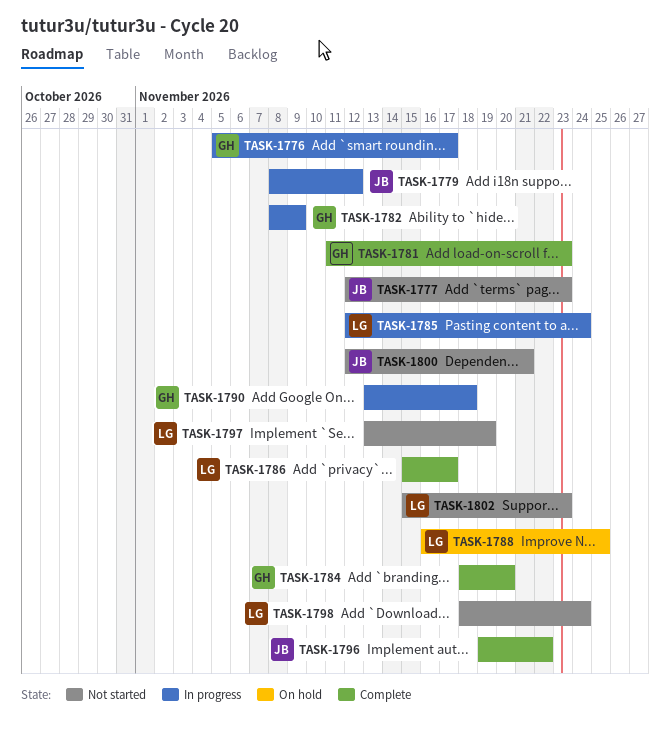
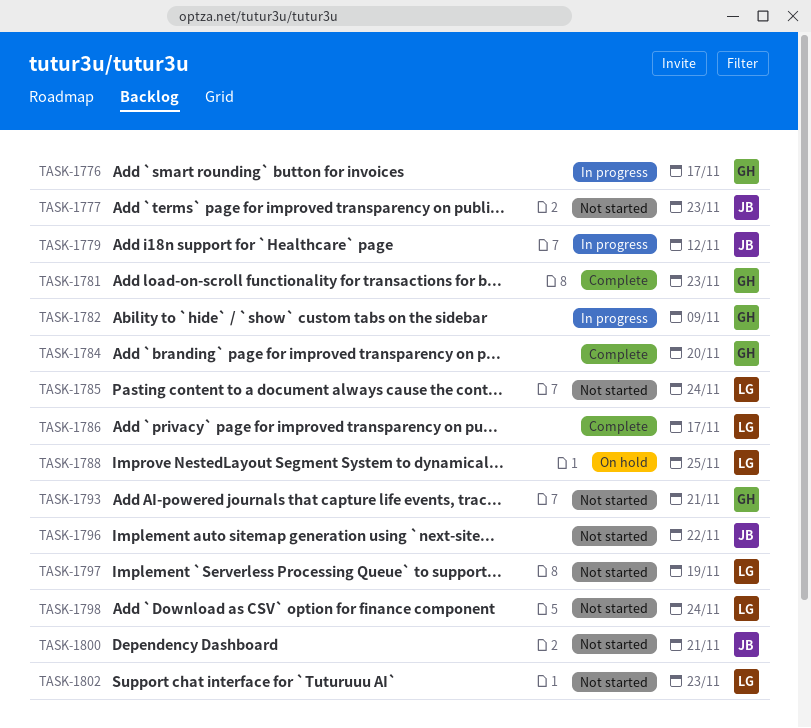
TASK-1785, status: In progress -> Not started
TASK-1790: present -> none
TASK-1793: none -> present
TASK-1796, status: Complete -> Not started

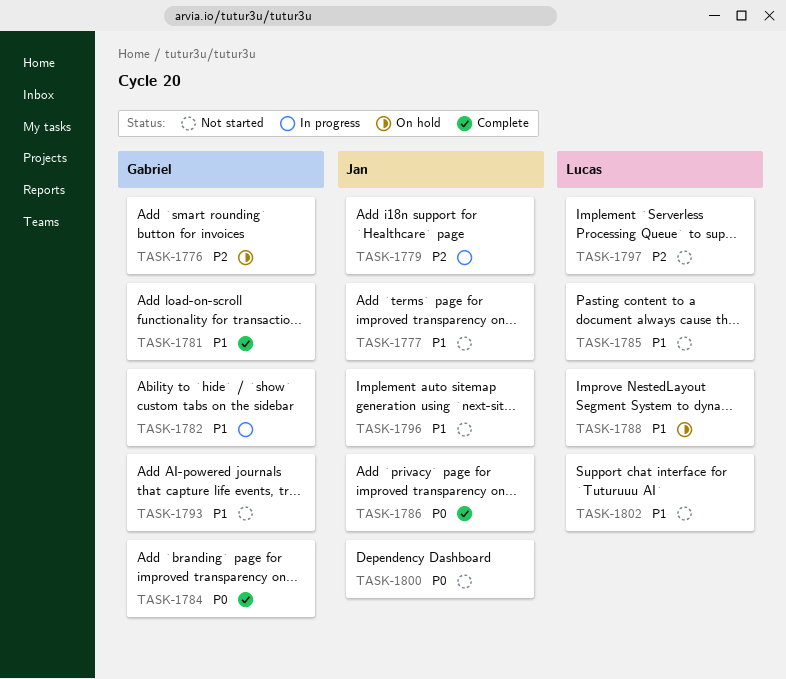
TASK-1776, status: In progress -> On hold
TASK-1786, owner: Lucas -> Jan
TASK-1798: present -> none

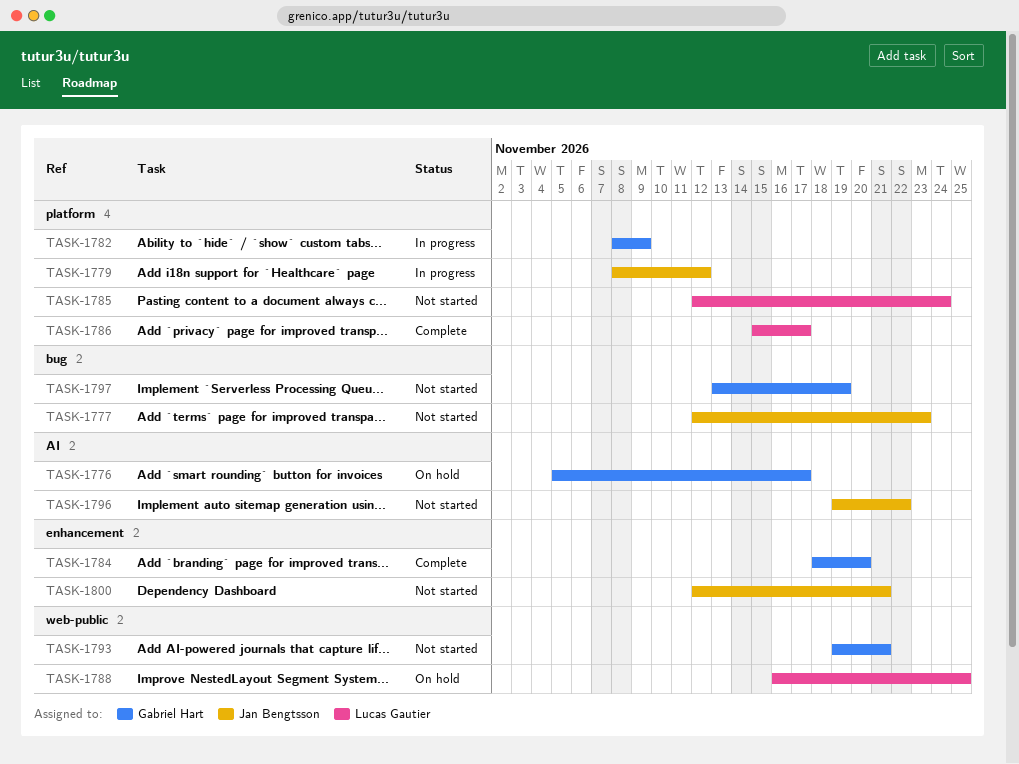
TASK-1781: present -> none
TASK-1786, owner: Jan Bengtsson -> Lucas Gautier
TASK-1797, owner: Lucas Gautier -> Gabriel Hart
TASK-1802: present -> none

